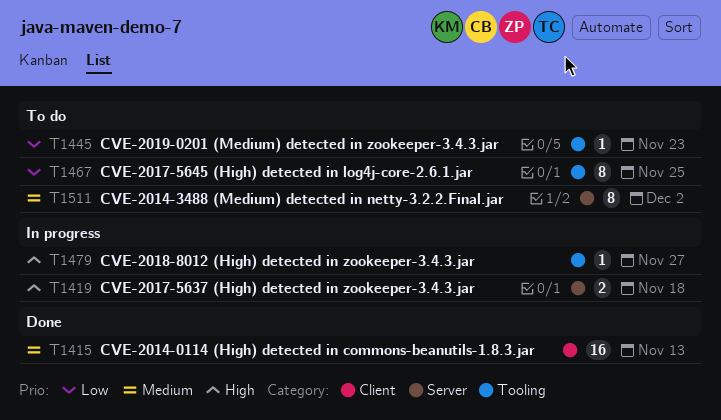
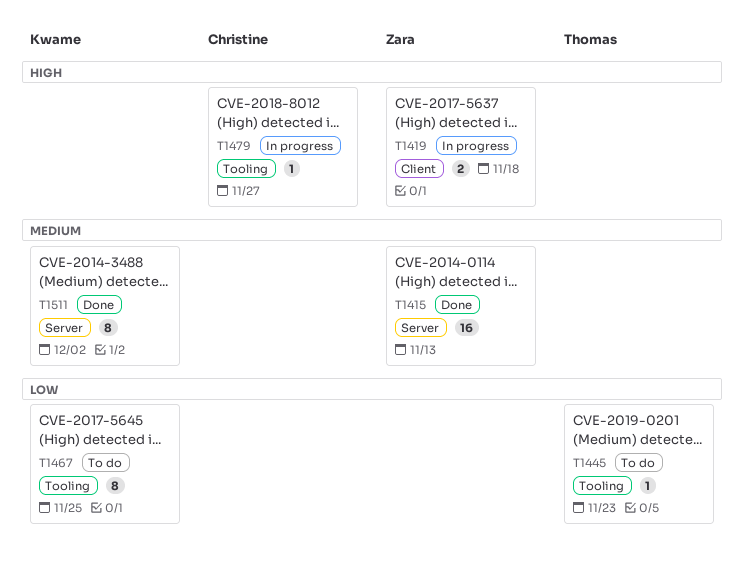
T1415, label: Client -> Server
T1419, label: Server -> Client
T1511, status: To do -> Done

